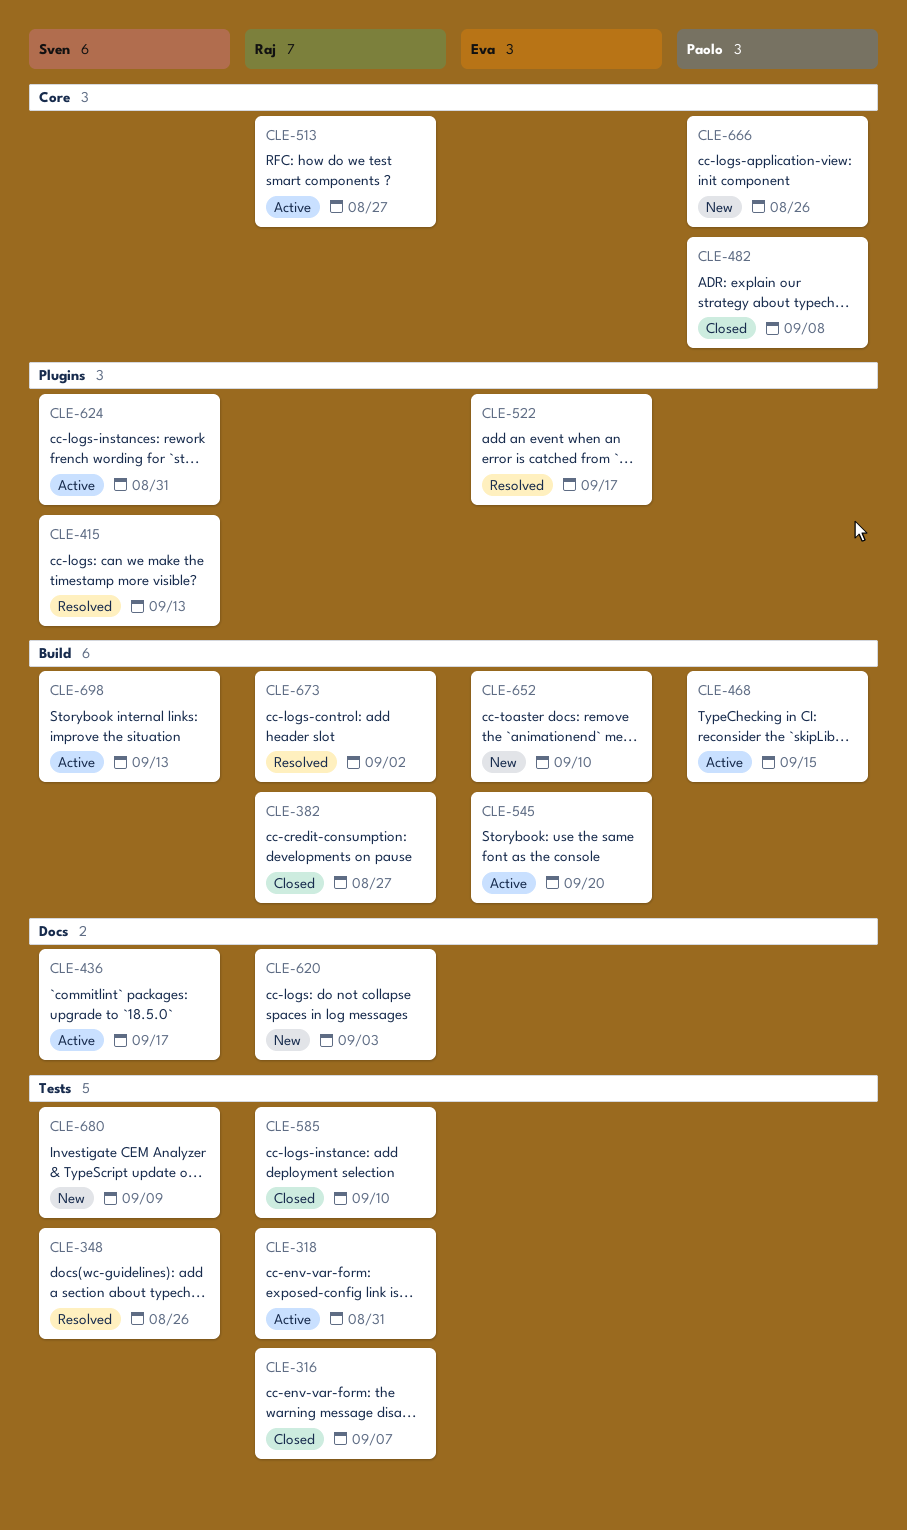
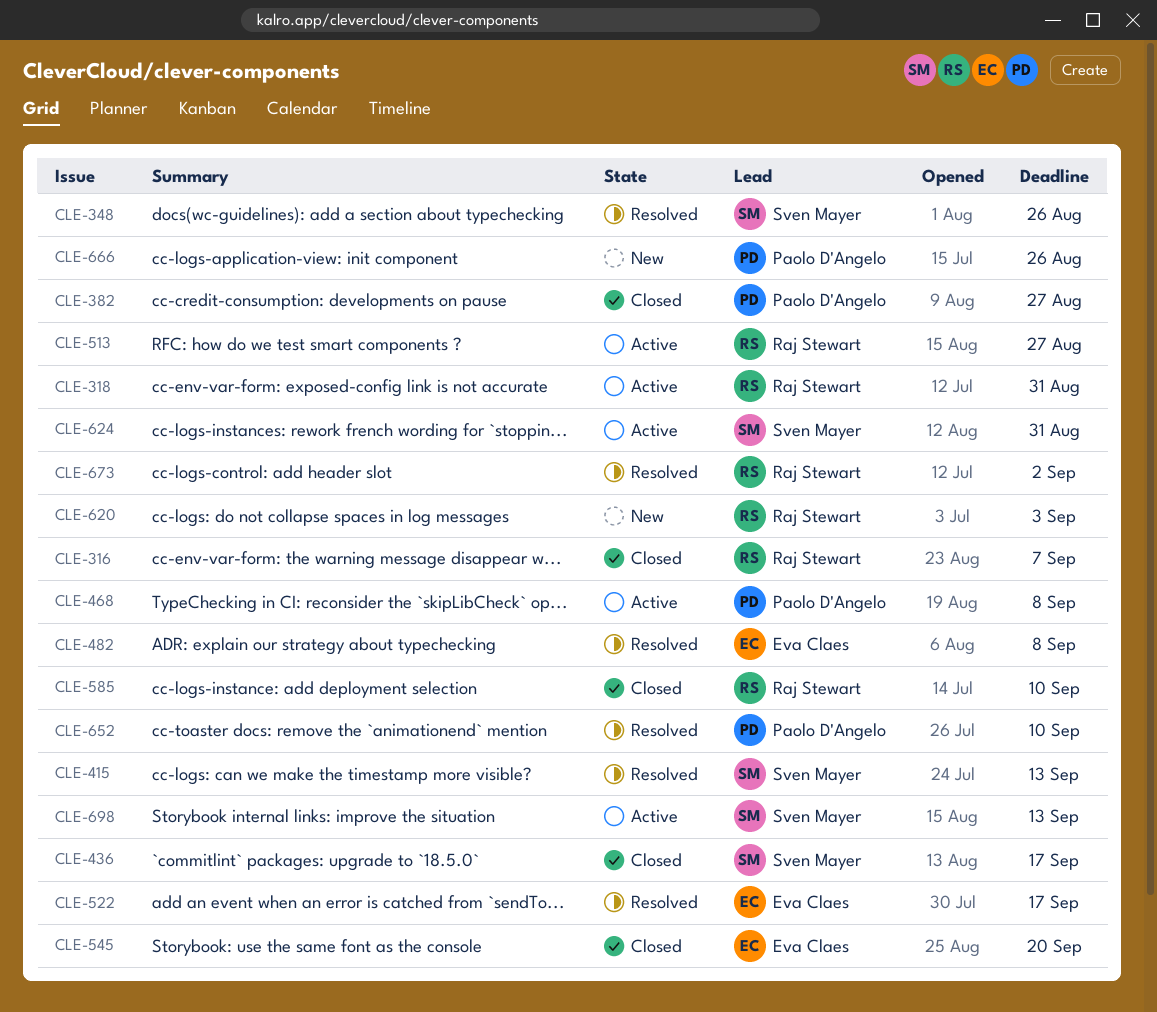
CLE-382, owner: Raj Stewart -> Paolo D'Angelo
CLE-436, status: Active -> Closed
CLE-468, due: Sep 15 -> Sep 8
CLE-482, status: Closed -> Resolved
CLE-482, owner: Paolo D'Angelo -> Eva Claes
CLE-545, status: Active -> Closed
CLE-652, status: New -> Resolved
CLE-652, owner: Eva Claes -> Paolo D'Angelo
CLE-680: present -> none

